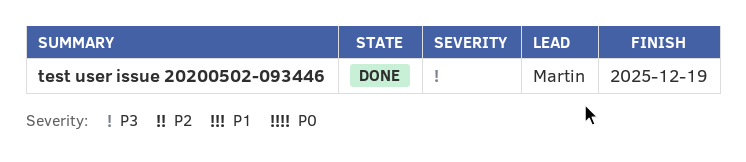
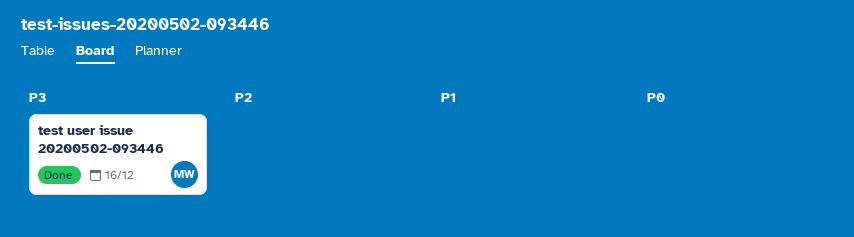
test user issue 20200502-093446, due: Dec 19 -> Dec 16

